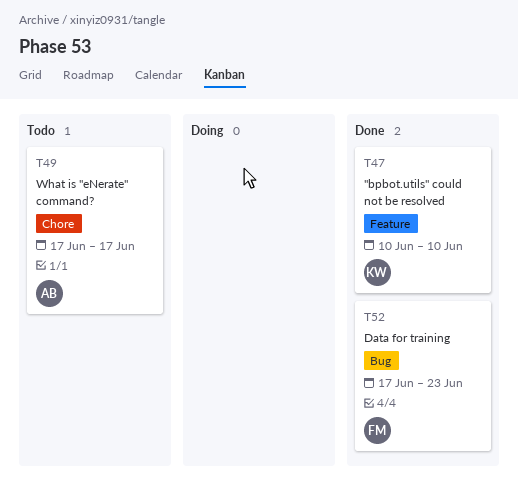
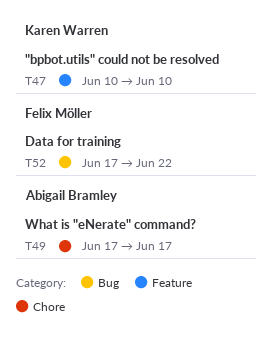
T52, due: Jun 23 -> Jun 22

